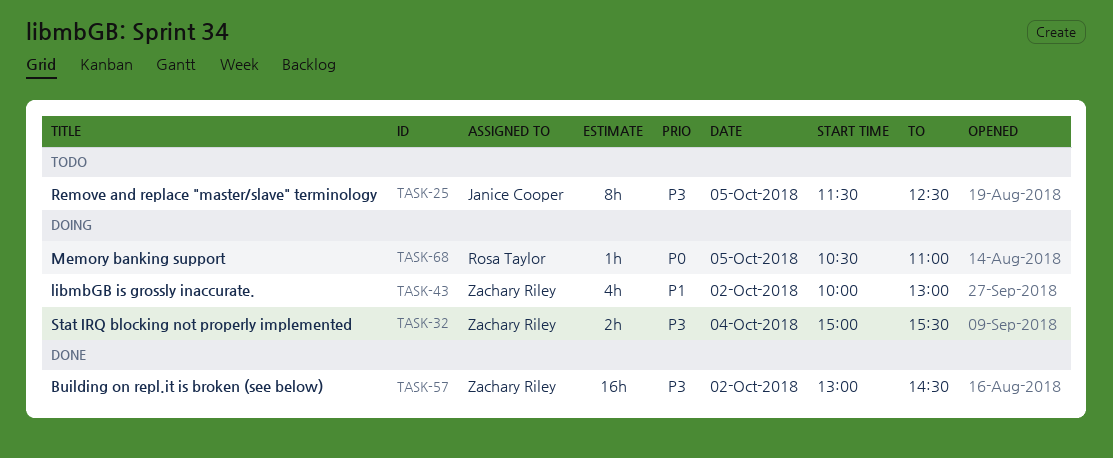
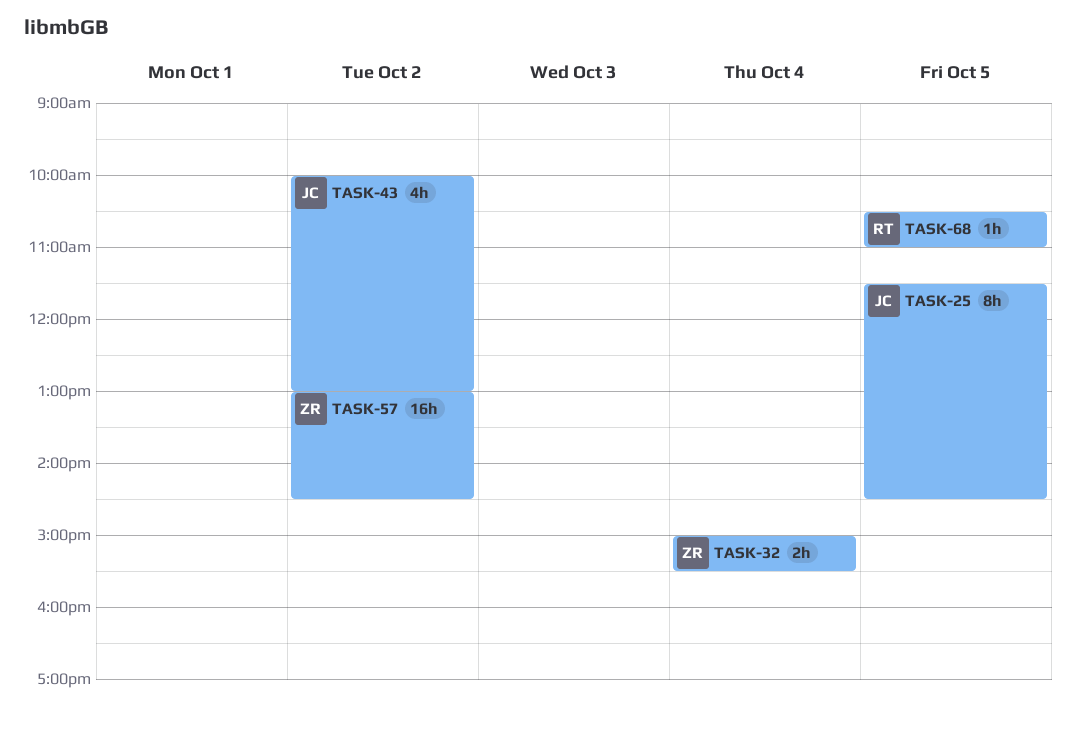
TASK-25, ends: 12:30 -> 14:30
TASK-43, owner: Zachary Riley -> Janice Cooper

